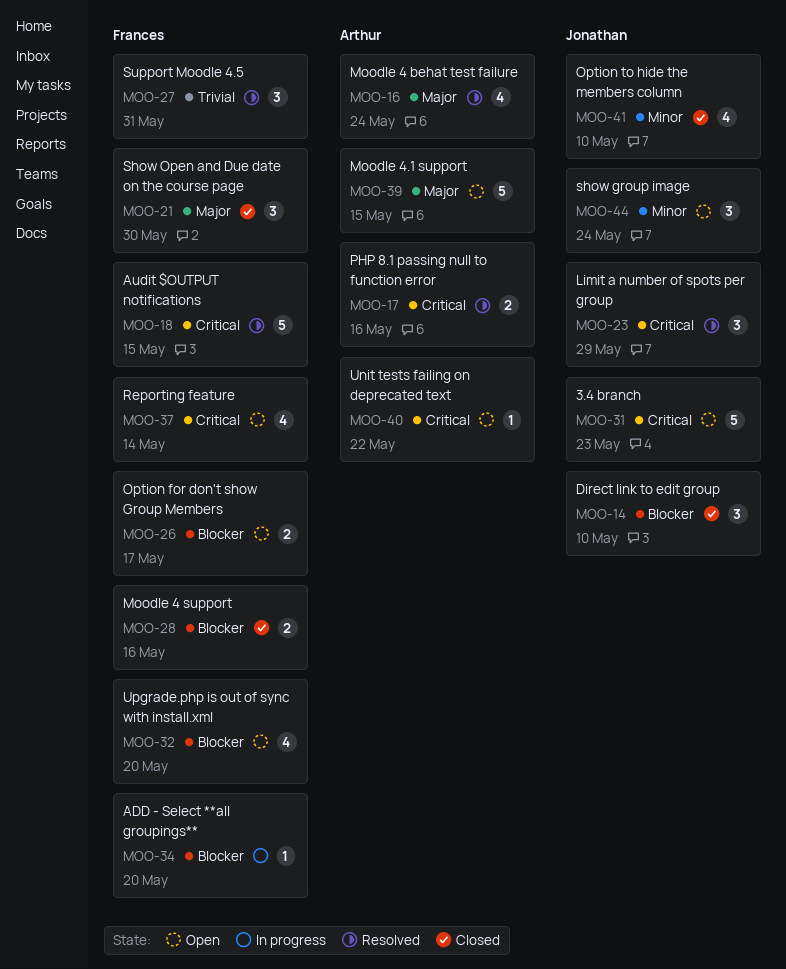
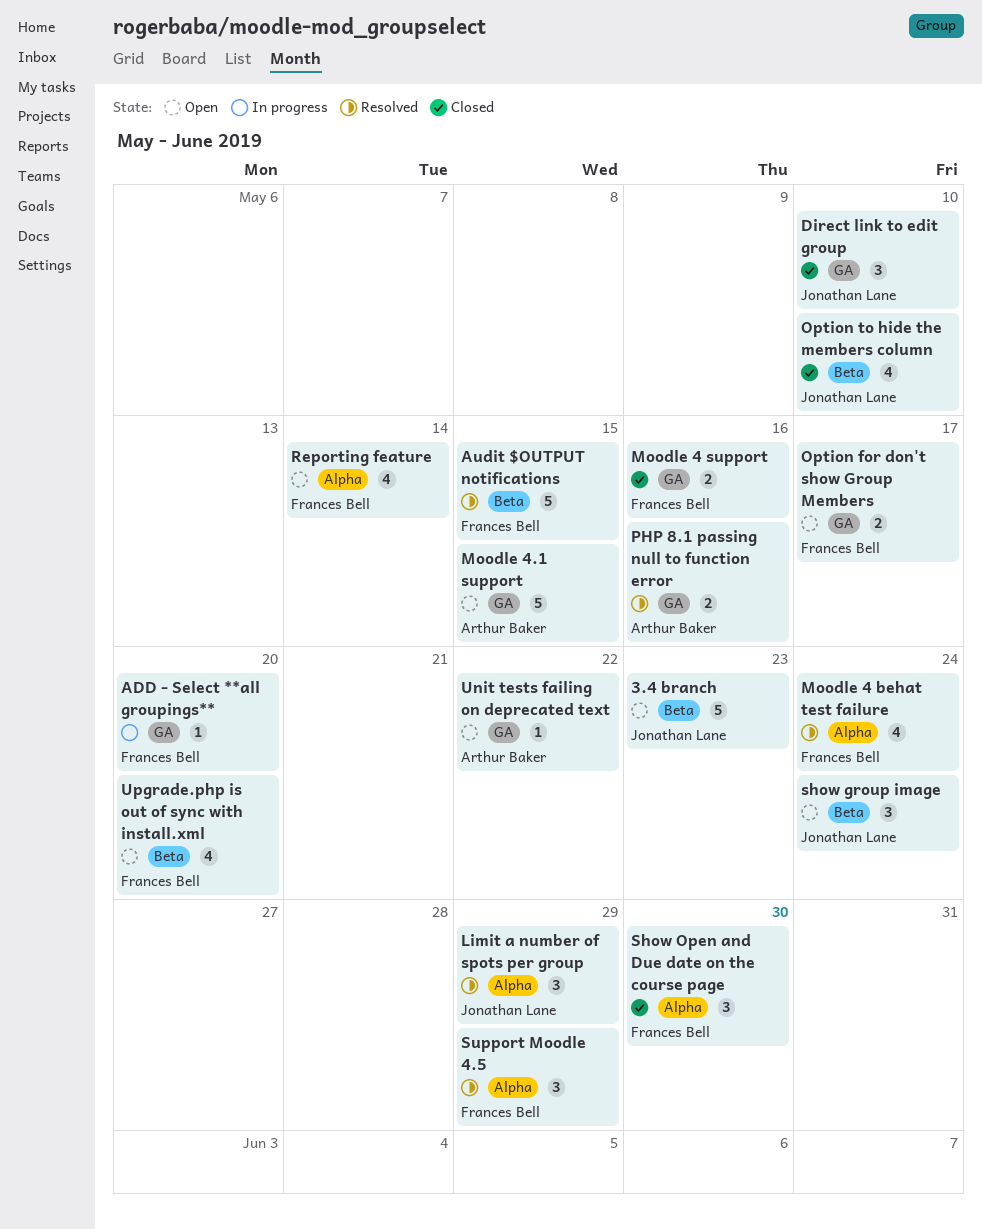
Moodle 4 behat test failure, owner: Arthur Baker -> Frances Bell
Support Moodle 4.5, due: May 31 -> May 29

